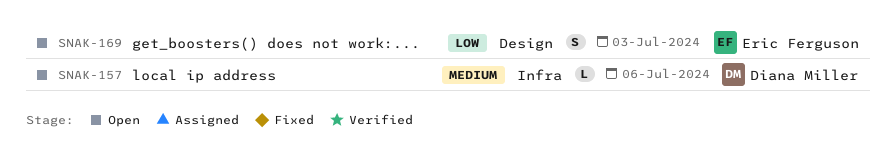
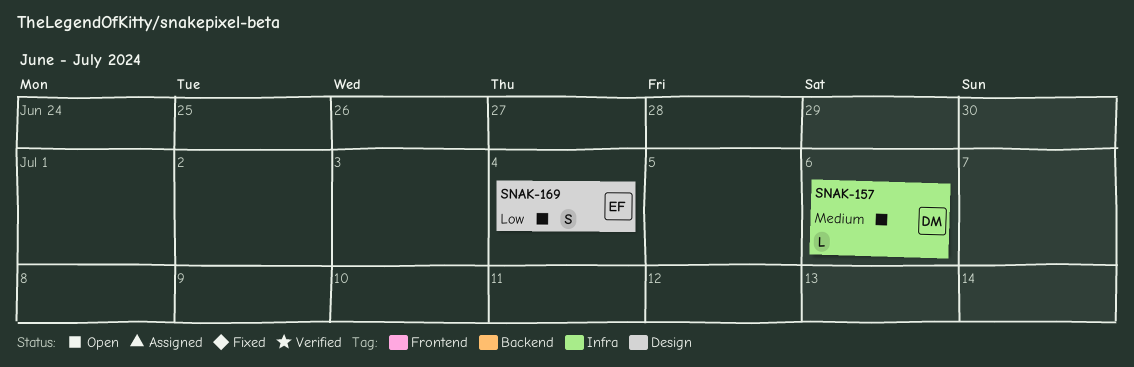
SNAK-169, due: Jul 3 -> Jul 4

